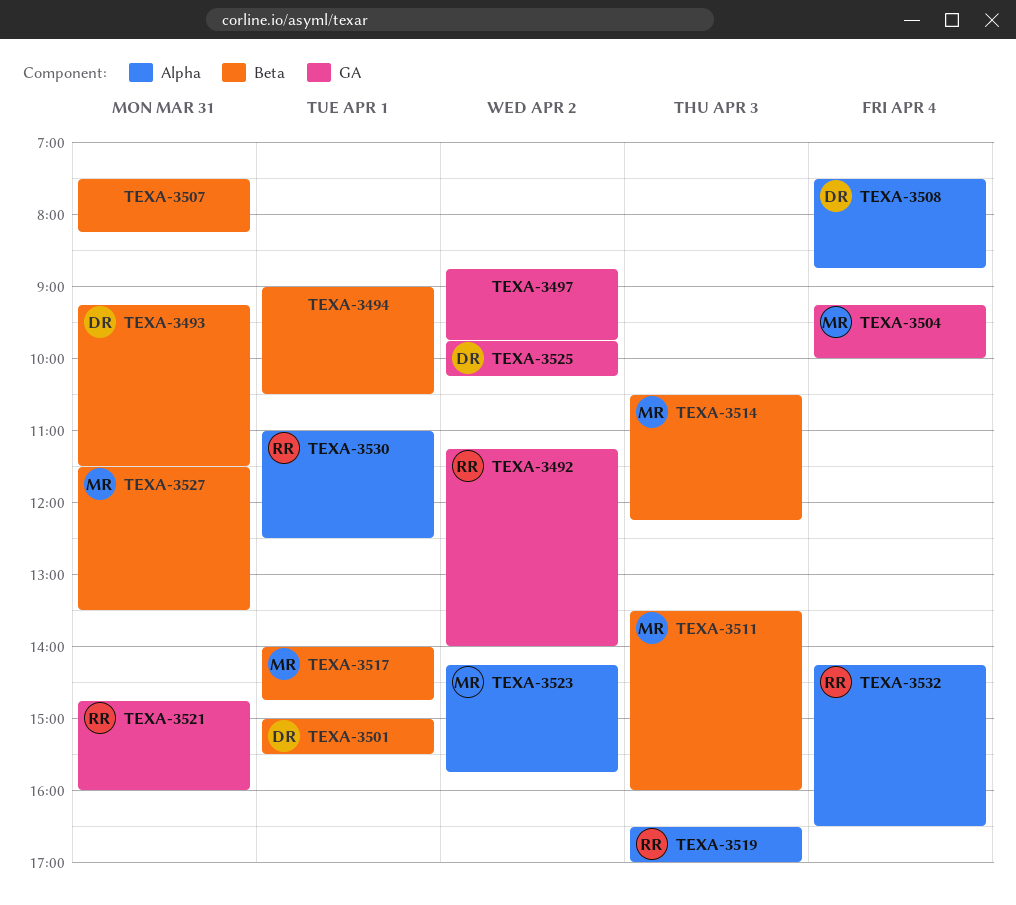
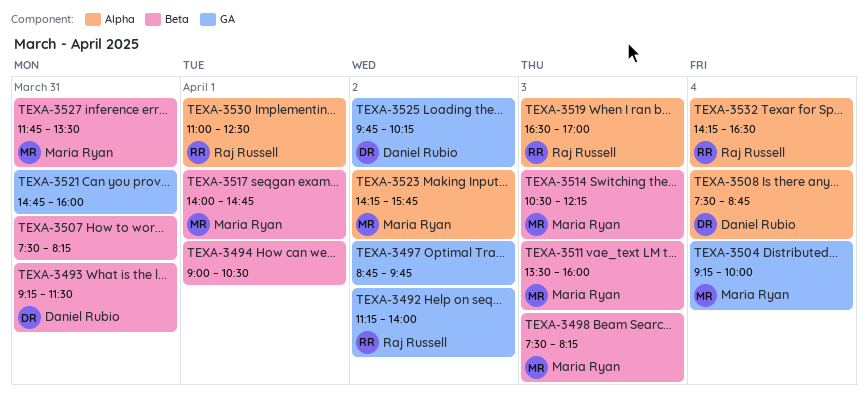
TEXA-3498: none -> present
TEXA-3501: present -> none
TEXA-3521, owner: Raj Russell -> none
TEXA-3527, begins: 11:30 -> 11:45

